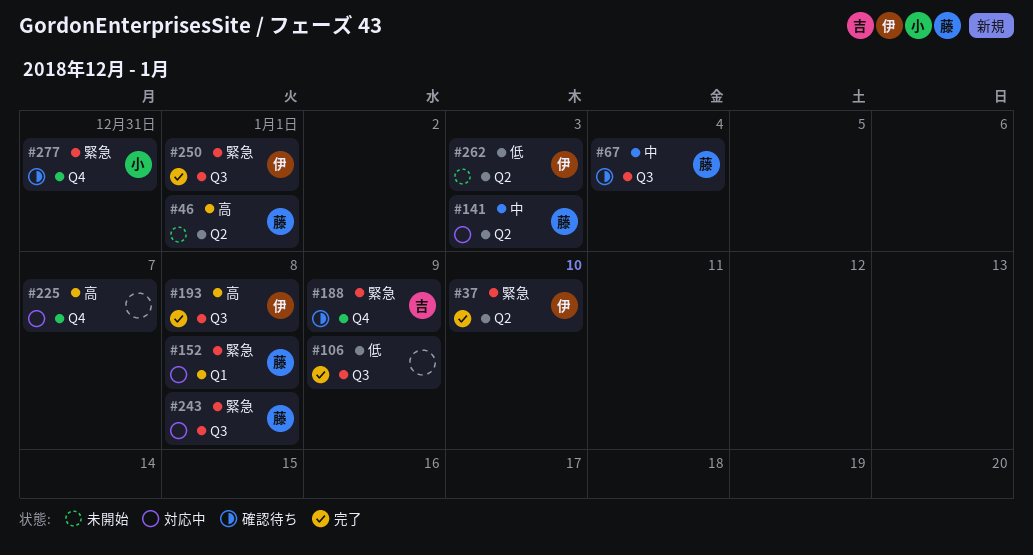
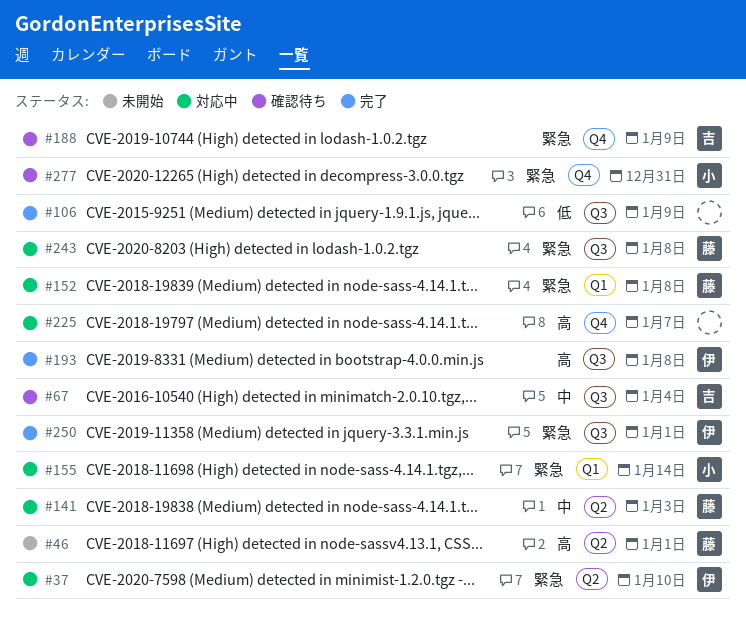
#37, status: 完了 -> 対応中
#67, owner: 藤 -> 吉
#155: none -> present
#262: present -> none

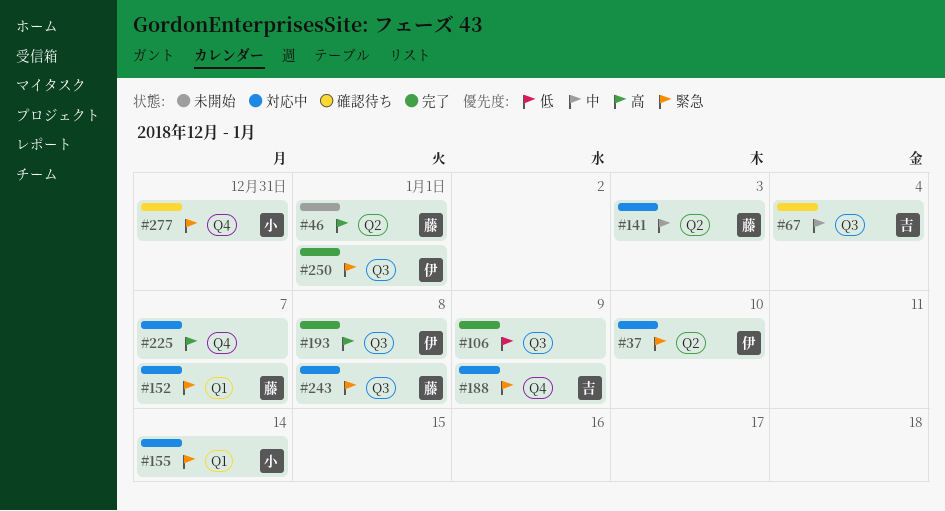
#152, due: Jan 8 -> Jan 7
#188, status: 確認待ち -> 対応中

